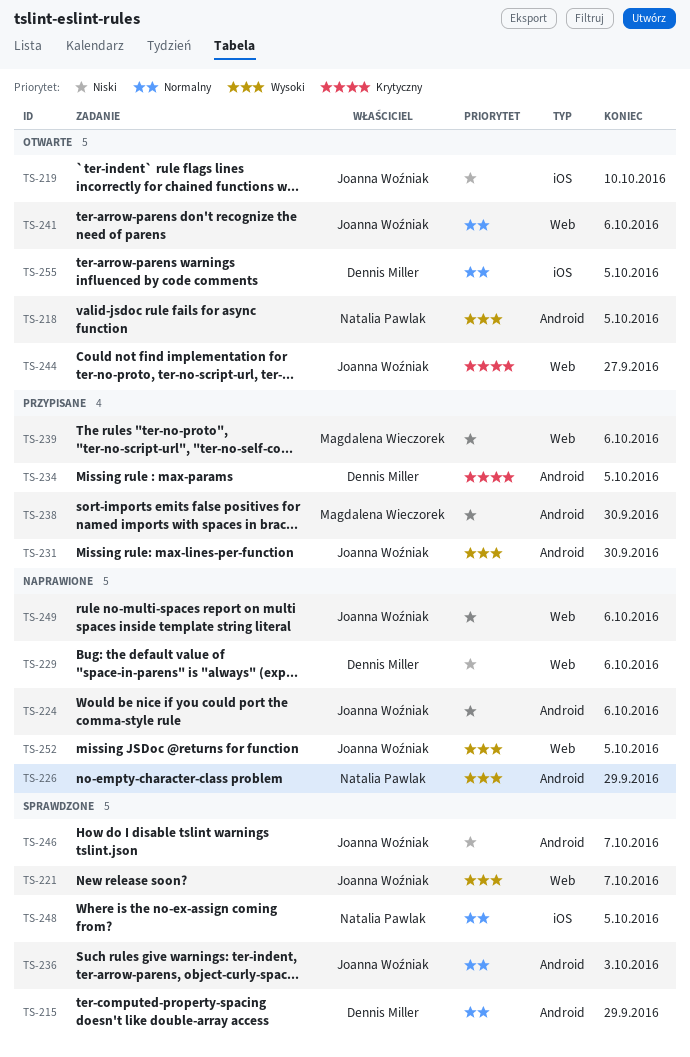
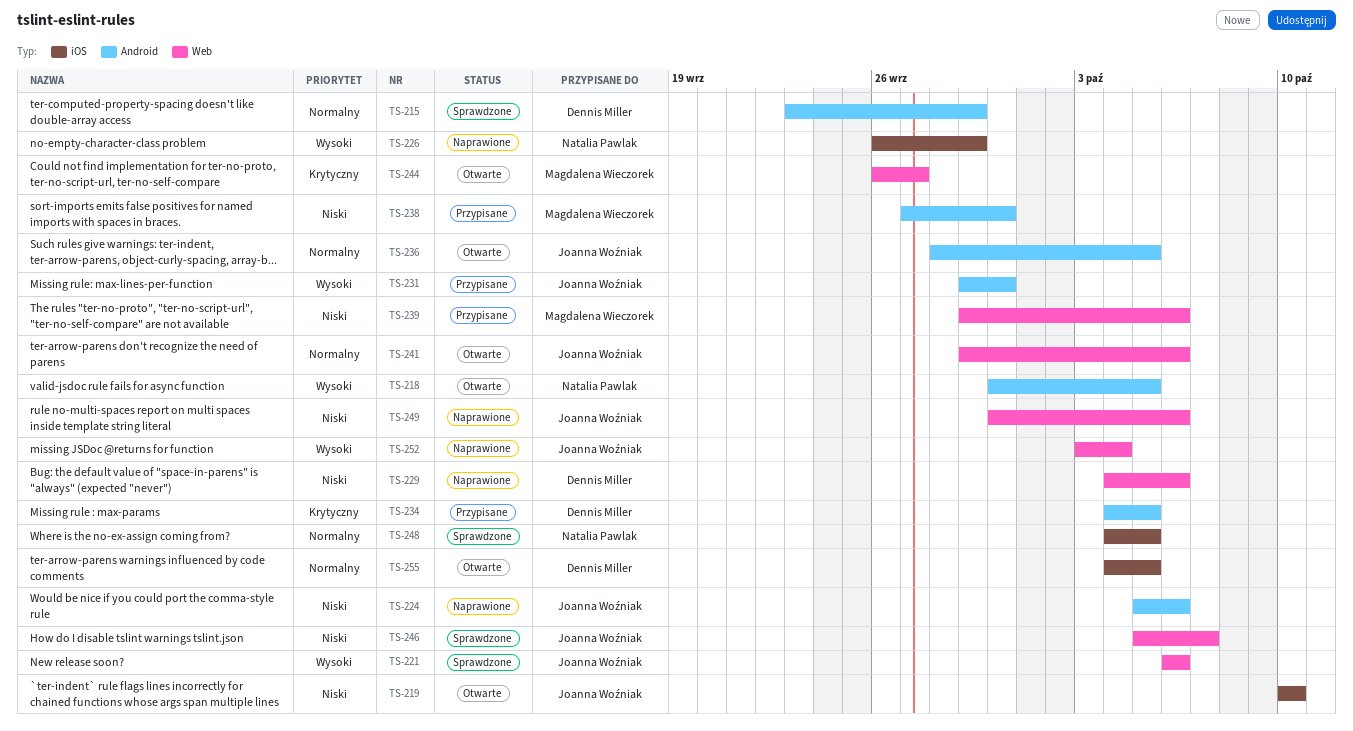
TS-221, due: Oct 7 -> Oct 6
TS-226, label: Android -> iOS
TS-236, status: Sprawdzone -> Otwarte
TS-236, due: Oct 3 -> Oct 5
TS-244, owner: Joanna Woźniak -> Magdalena Wieczorek
TS-246, label: Android -> Web
TS-252, due: Oct 5 -> Oct 4

